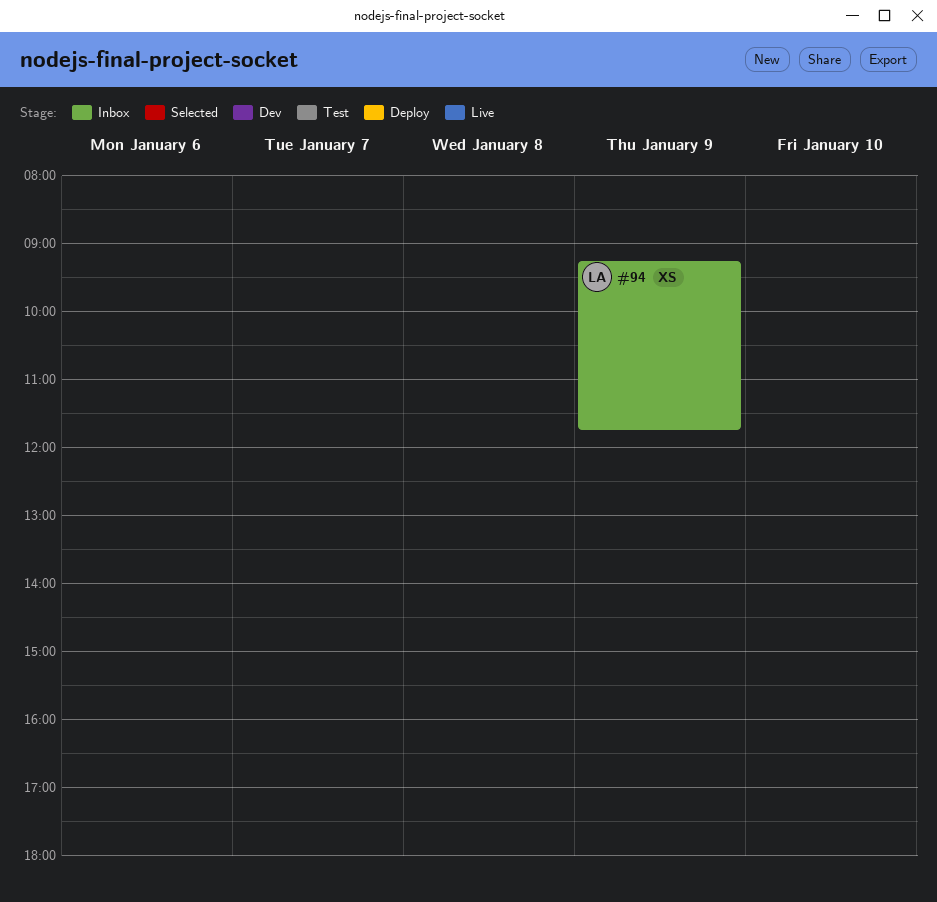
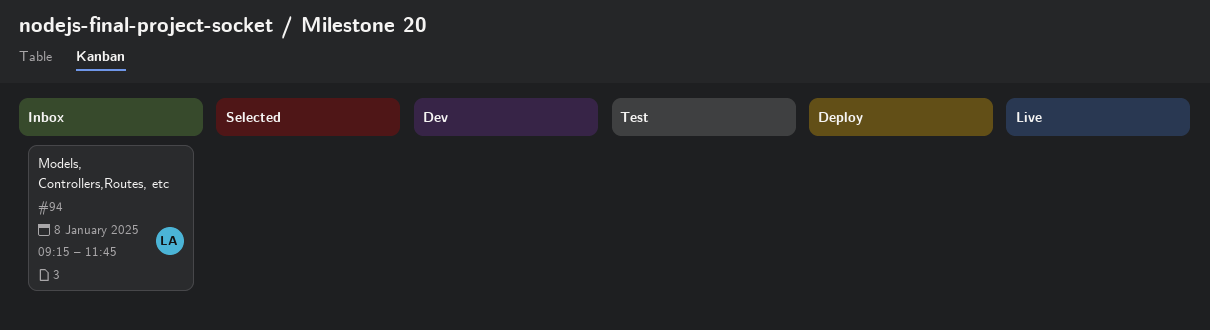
#94, day: Jan 9 -> Jan 8

